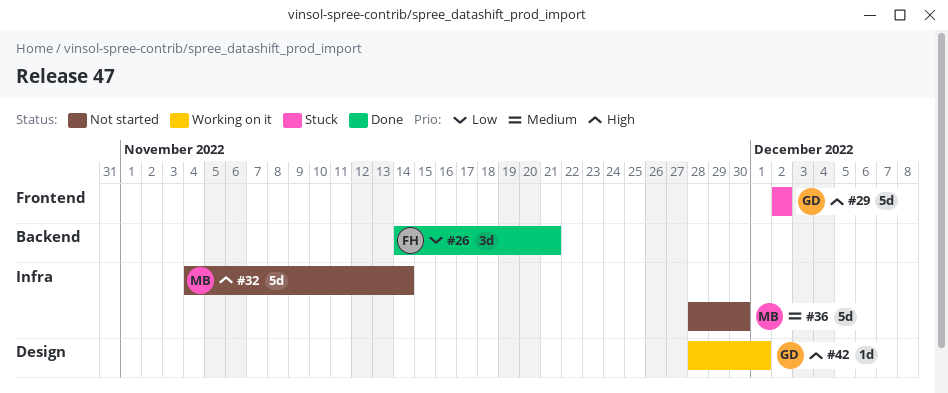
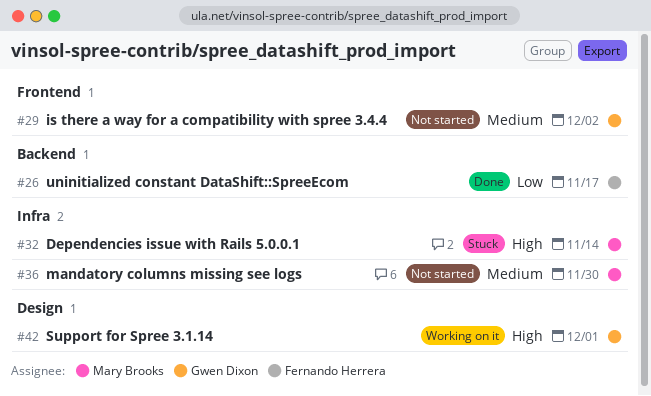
#26, due: Nov 21 -> Nov 17
#29, status: Stuck -> Not started
#29, priority: High -> Medium
#32, status: Not started -> Stuck

